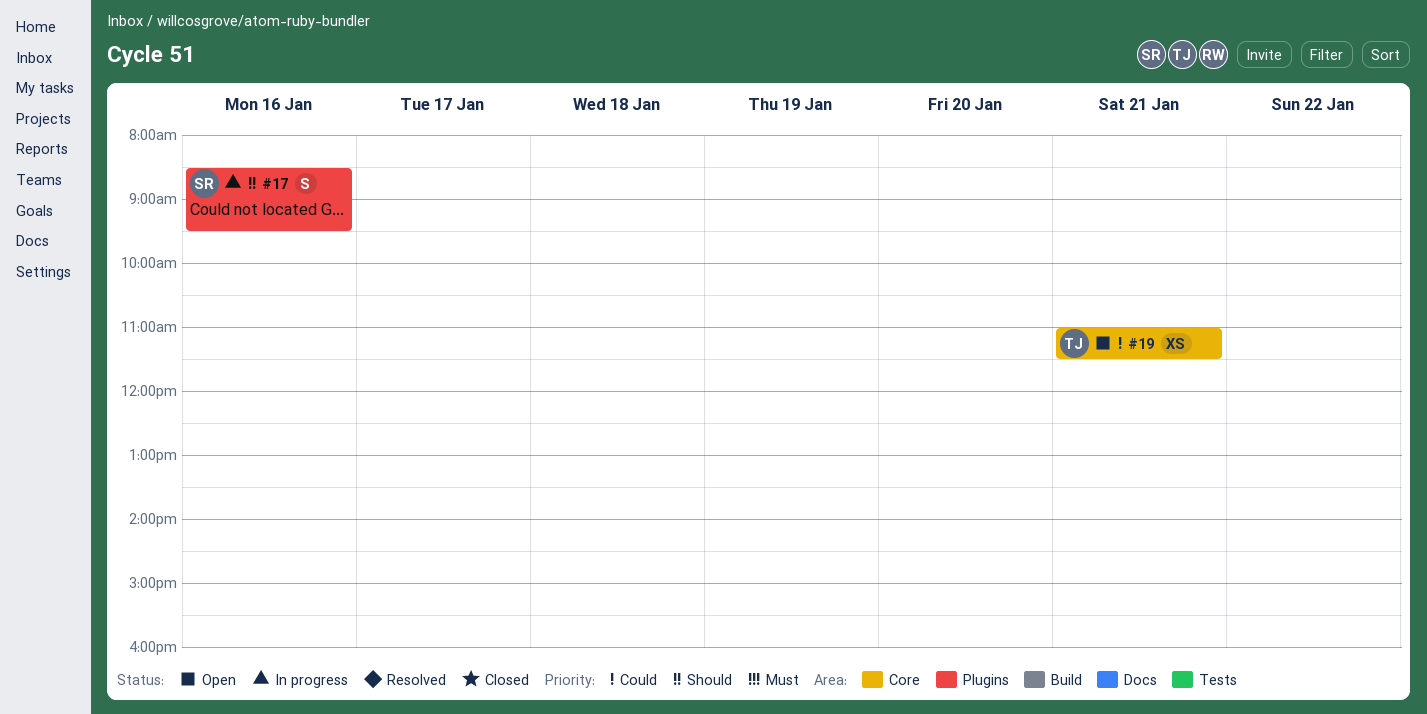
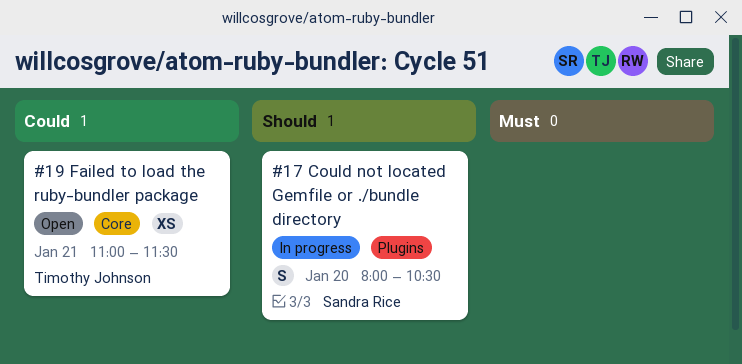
#17, day: Jan 16 -> Jan 20
#17, begins: 08:30 -> 08:00
#17, ends: 09:30 -> 10:30

